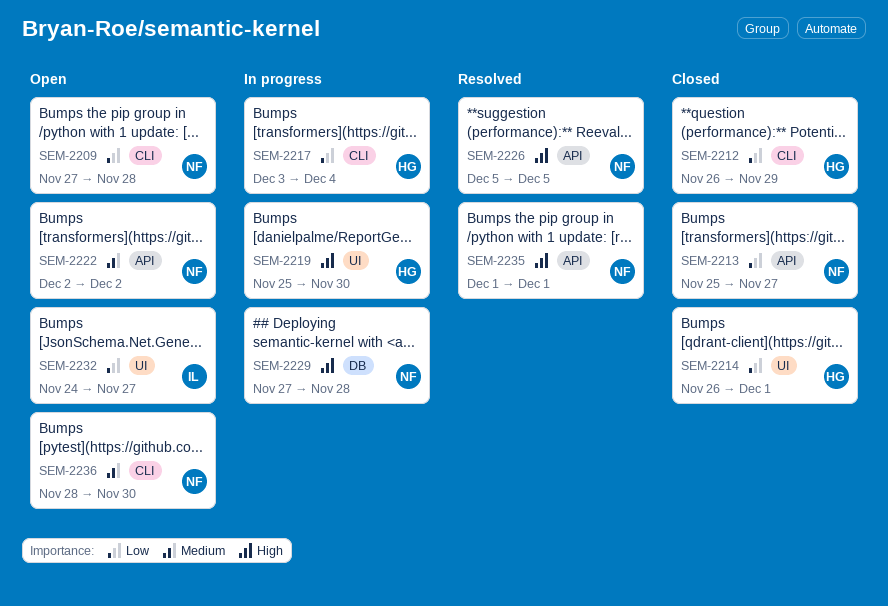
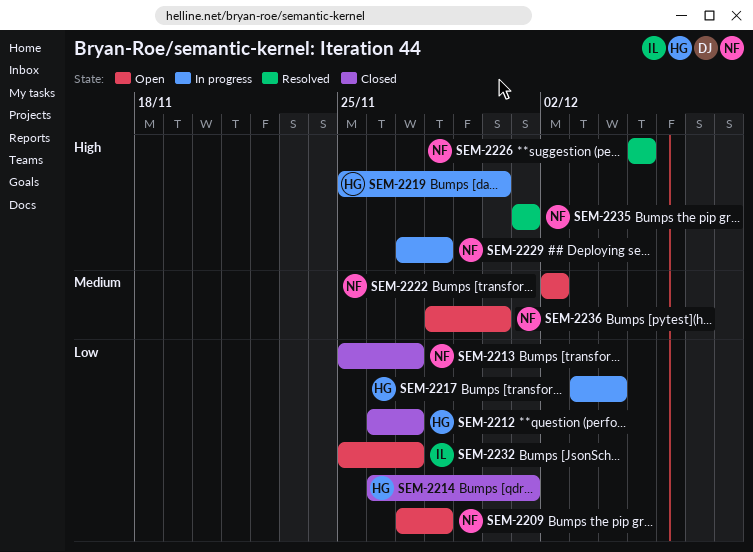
SEM-2212, due: Nov 29 -> Nov 27
SEM-2232, start: Nov 24 -> Nov 25

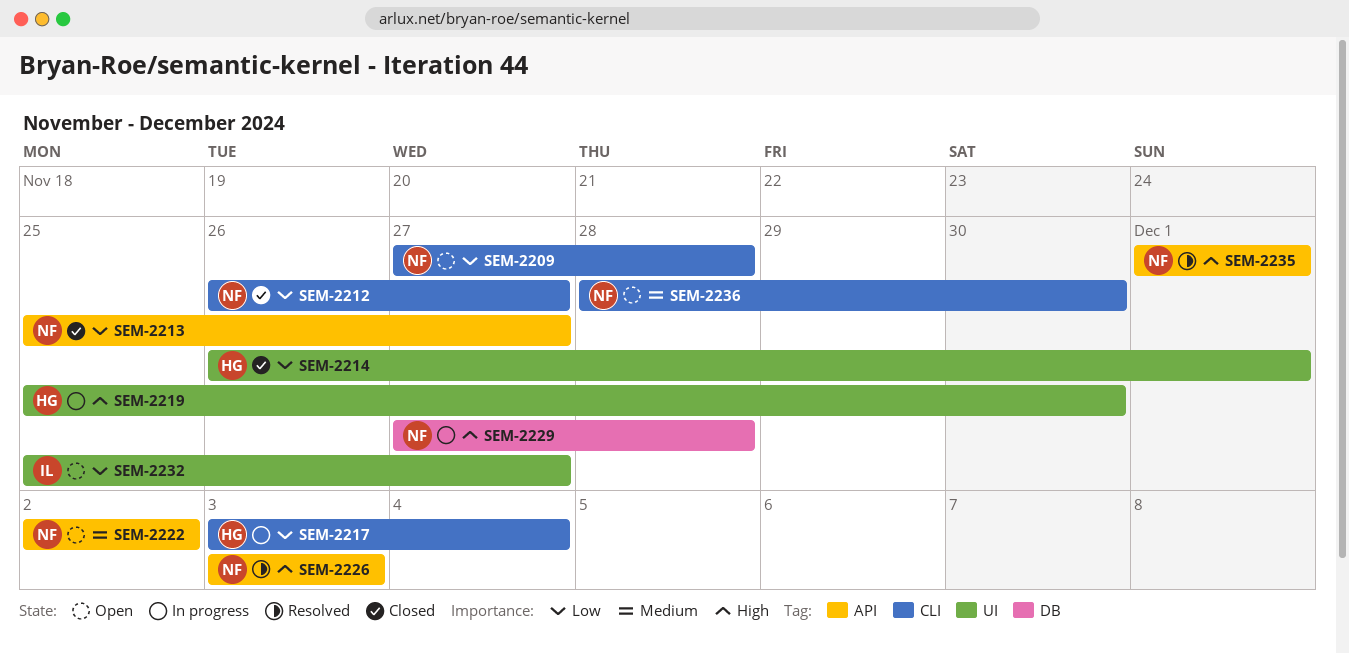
SEM-2212, owner: HG -> NF
SEM-2226, start: Dec 5 -> Dec 3
SEM-2226, due: Dec 5 -> Dec 3

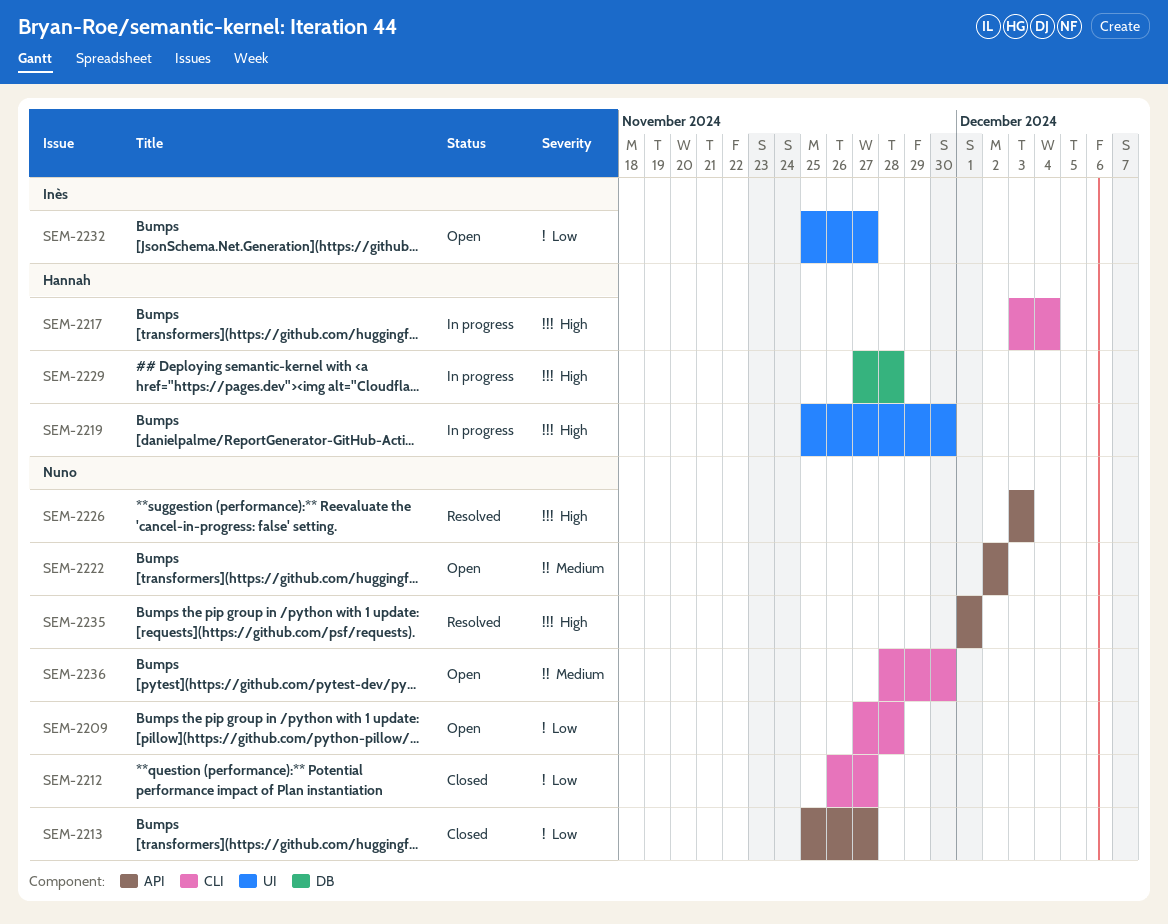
SEM-2214: present -> none
SEM-2217, priority: Low -> High
SEM-2229, owner: Nuno -> Hannah

